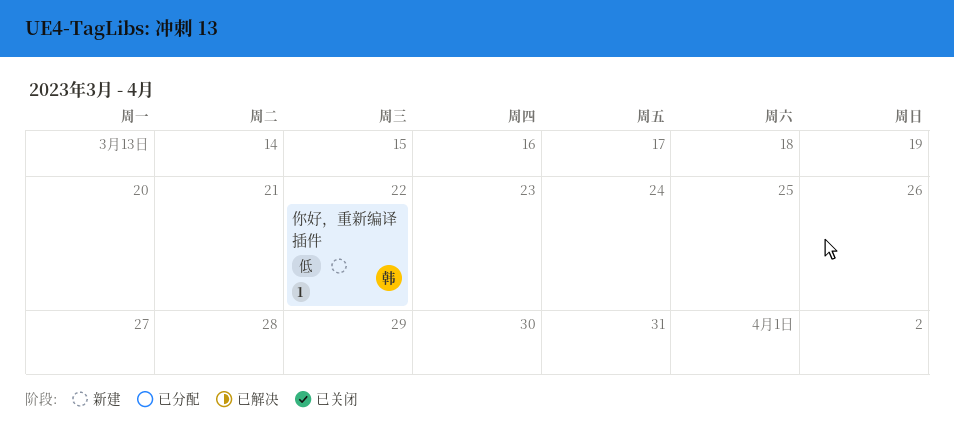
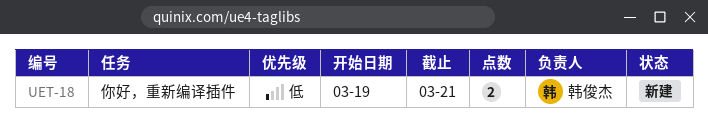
你好，重新编译插件, estimate: 1 -> 2
你好，重新编译插件, due: Mar 22 -> Mar 21

